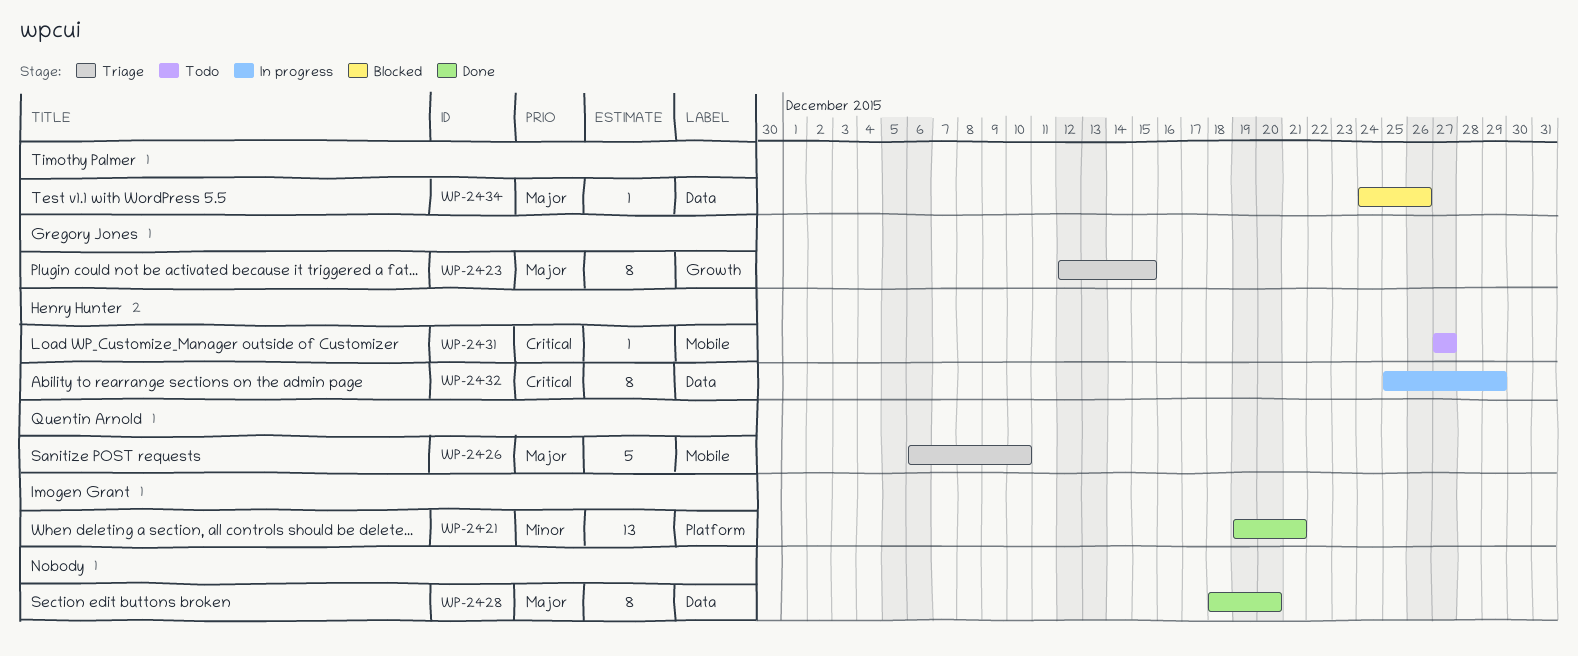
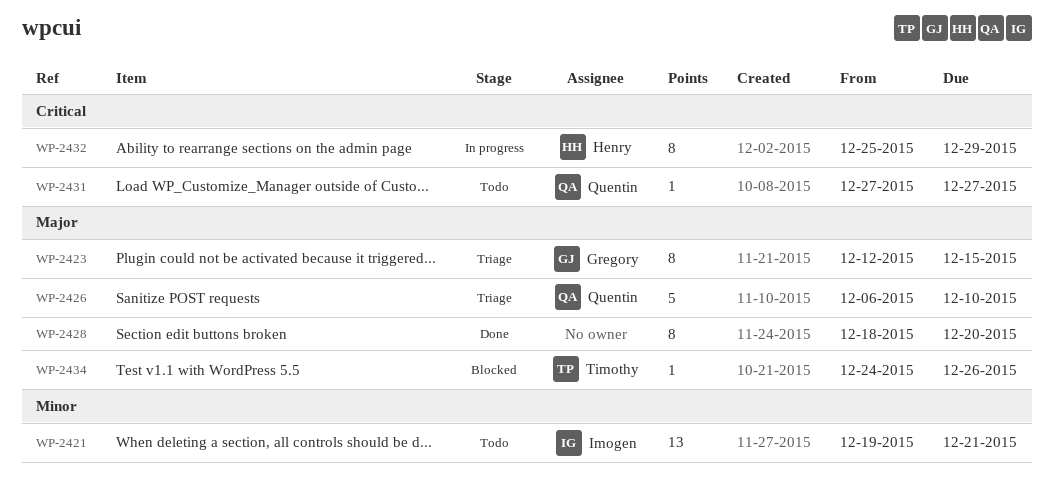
WP-2421, status: Done -> Todo
WP-2431, owner: Henry Hunter -> Quentin Arnold

